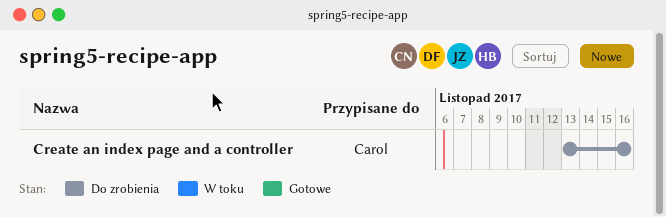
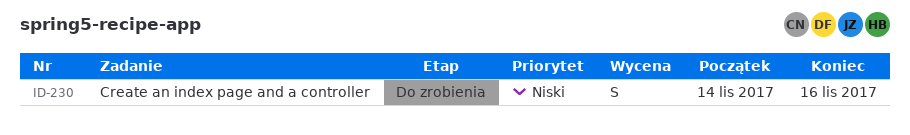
Create an index page and a controller, start: Nov 13 -> Nov 14

